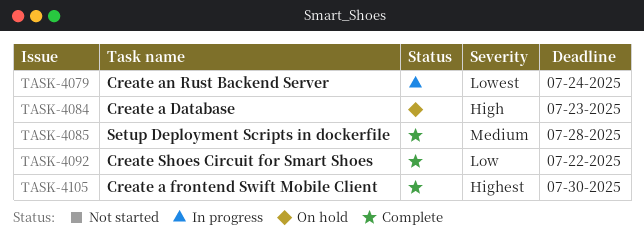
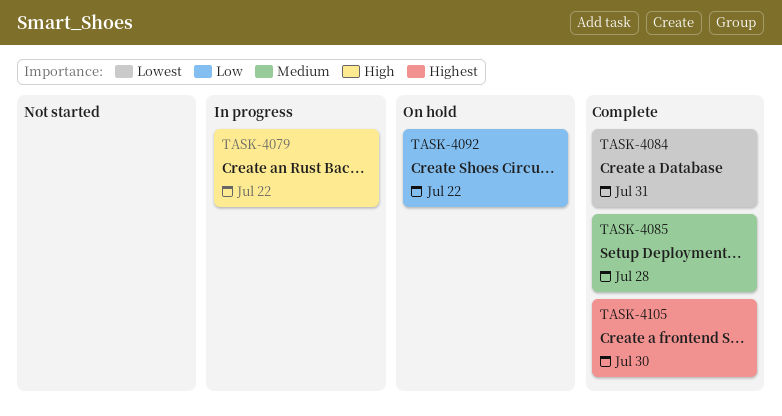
TASK-4079, priority: Lowest -> High
TASK-4079, due: Jul 24 -> Jul 22
TASK-4084, status: On hold -> Complete
TASK-4084, priority: High -> Lowest
TASK-4084, due: Jul 23 -> Jul 31
TASK-4092, status: Complete -> On hold

